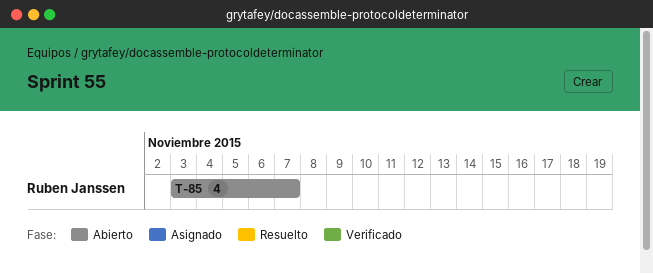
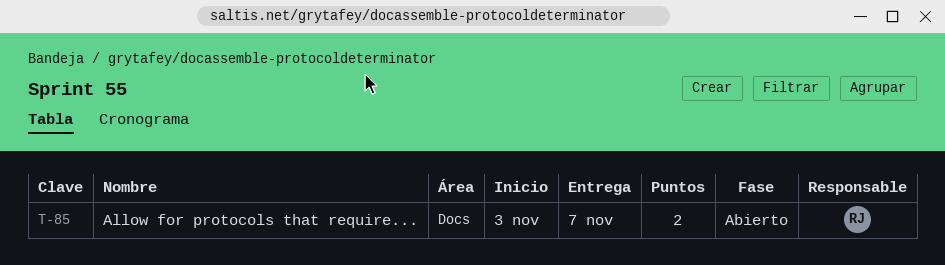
T-85, estimate: 4 -> 2

